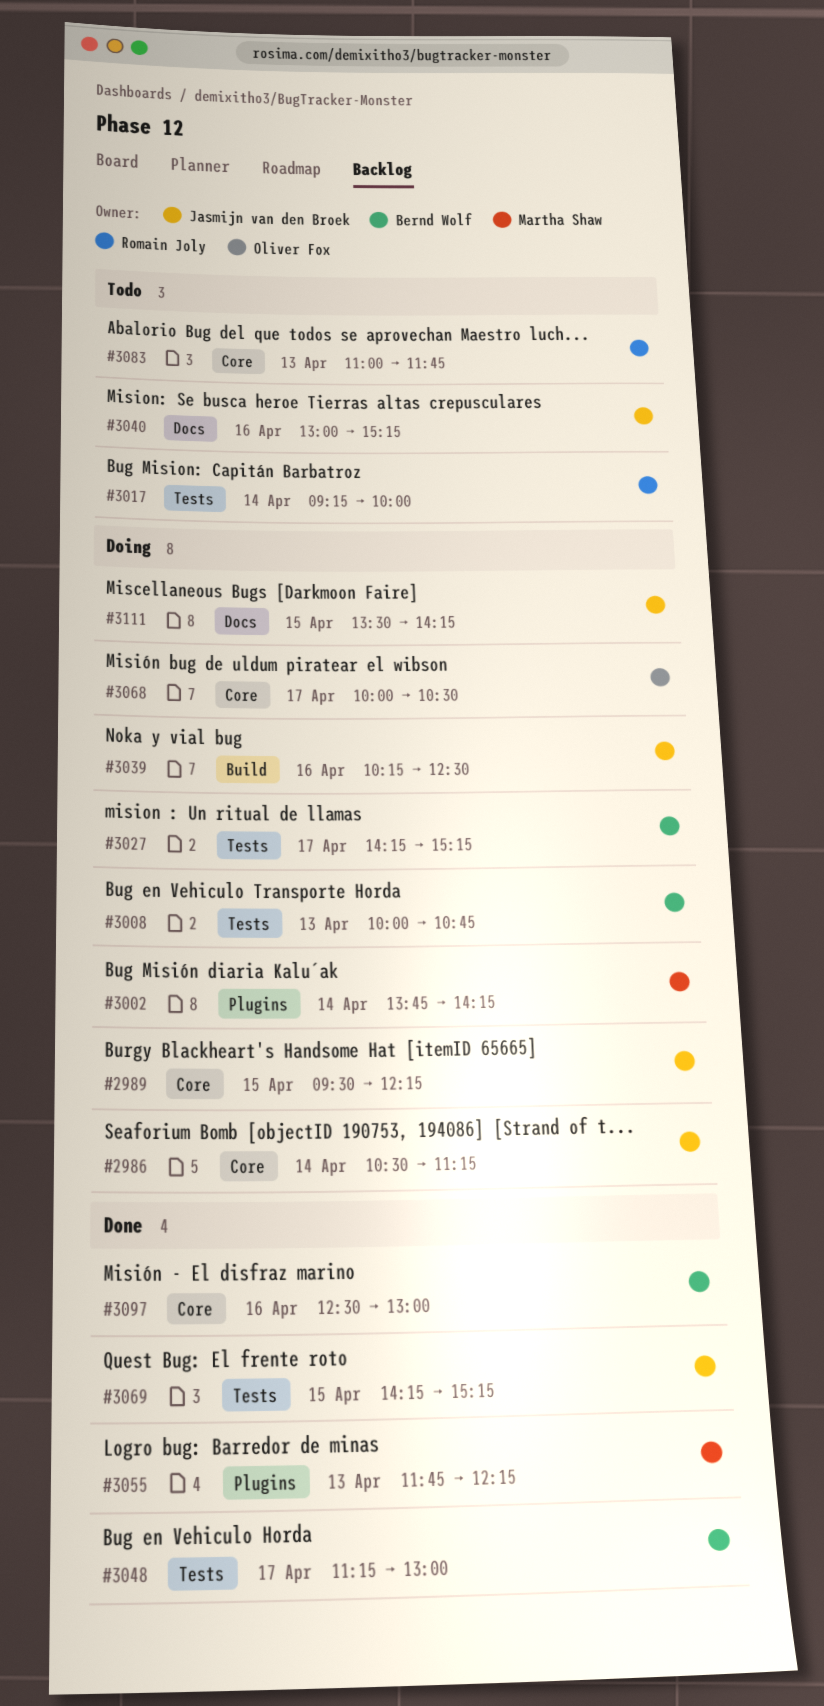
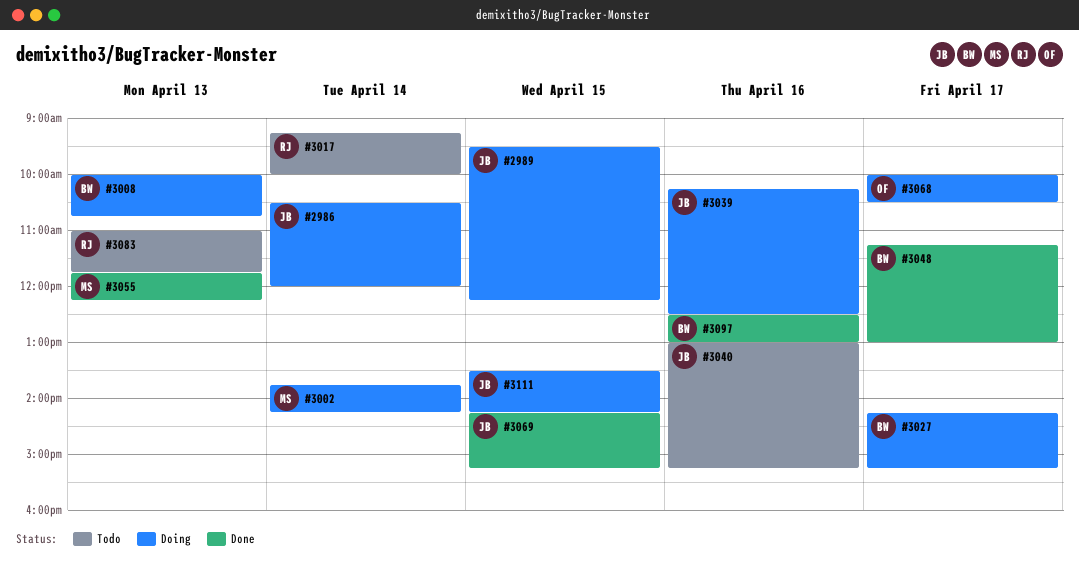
#2986, ends: 11:15 -> 12:00

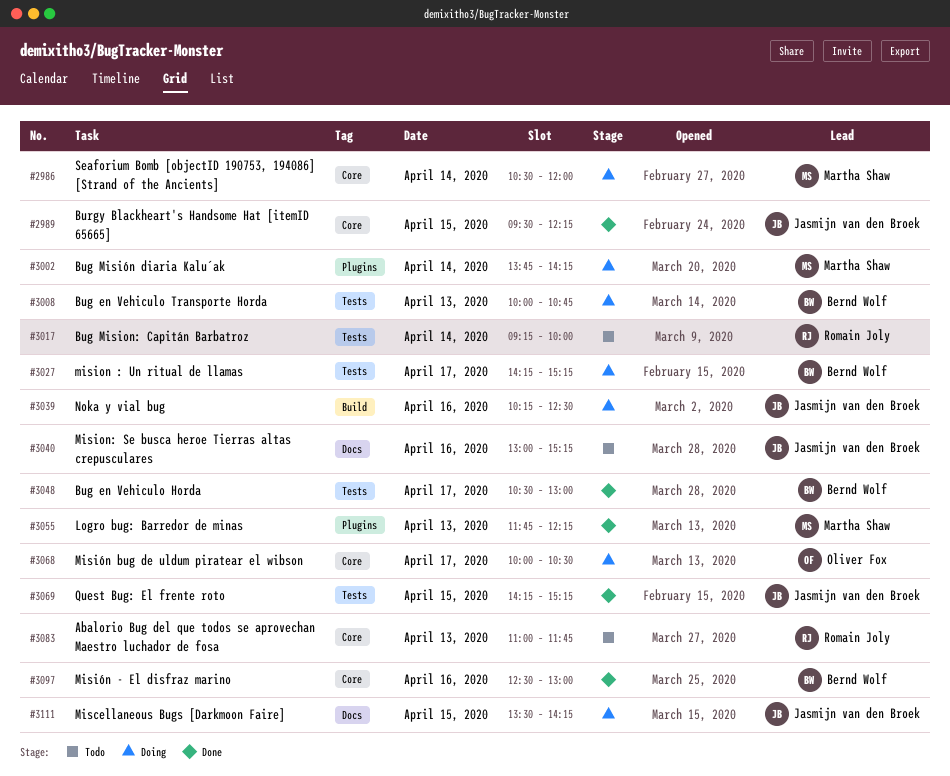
#2986, owner: Jasmijn van den Broek -> Martha Shaw
#2989, status: Doing -> Done
#3048, begins: 11:15 -> 10:30

